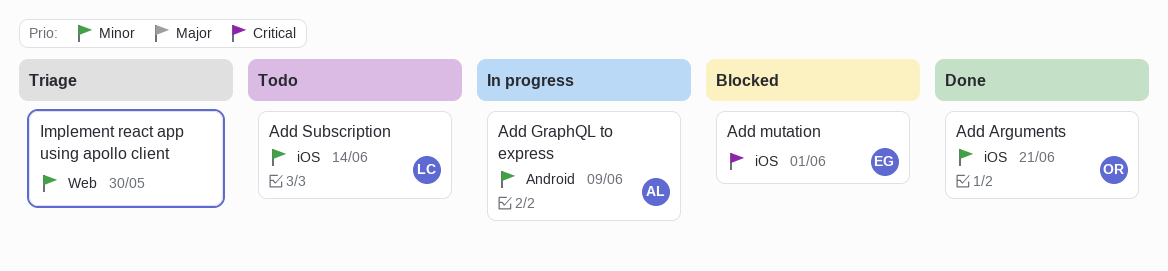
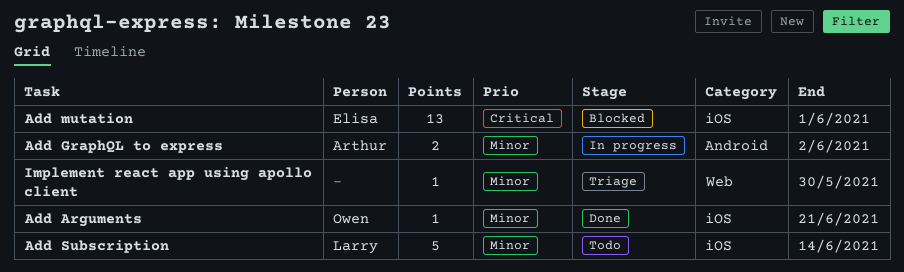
Add GraphQL to express, due: Jun 9 -> Jun 2

